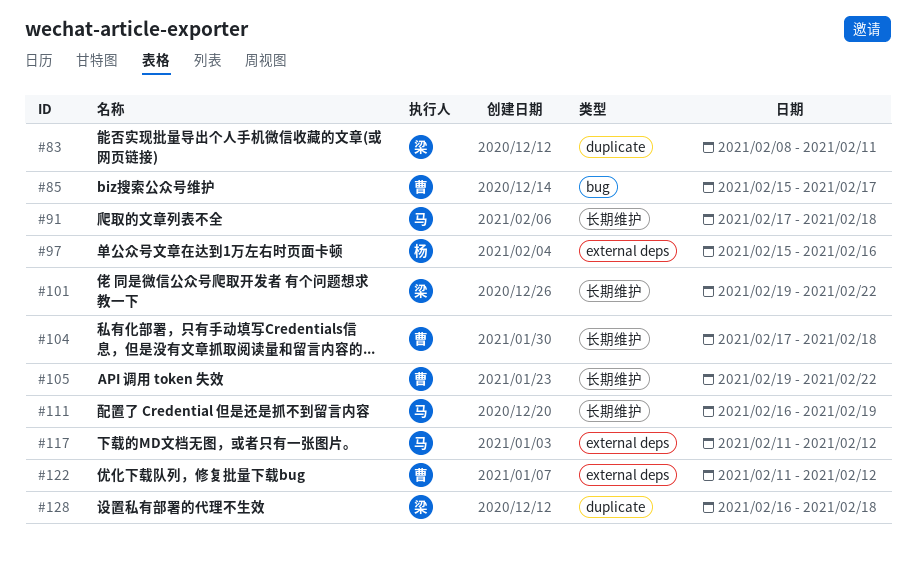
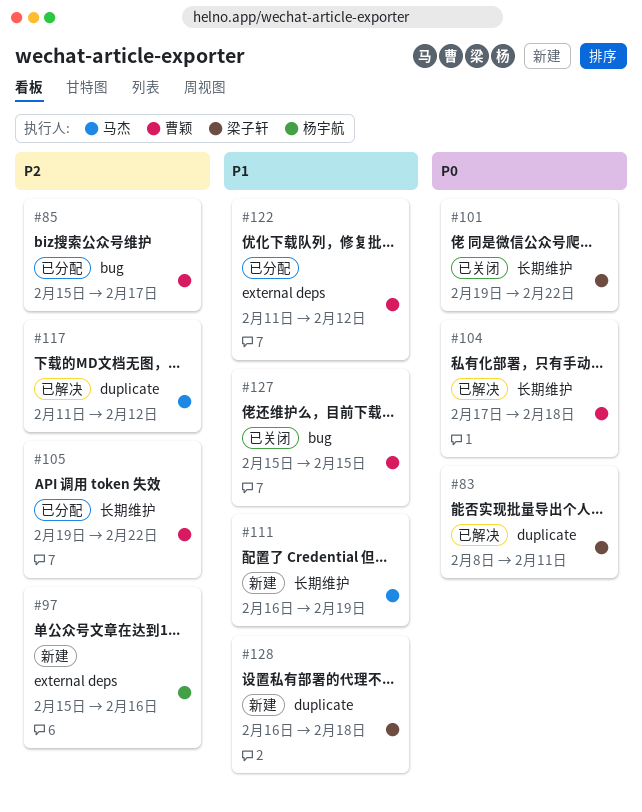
#91: present -> none
#117, label: external deps -> duplicate
#127: none -> present

